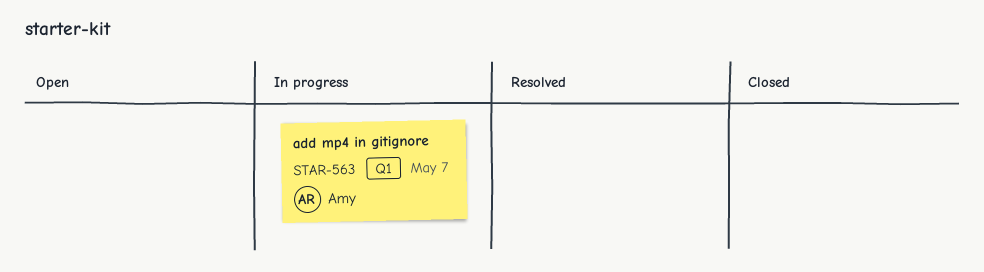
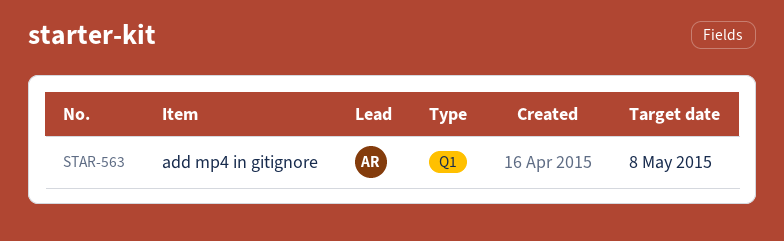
STAR-563, due: May 7 -> May 8

